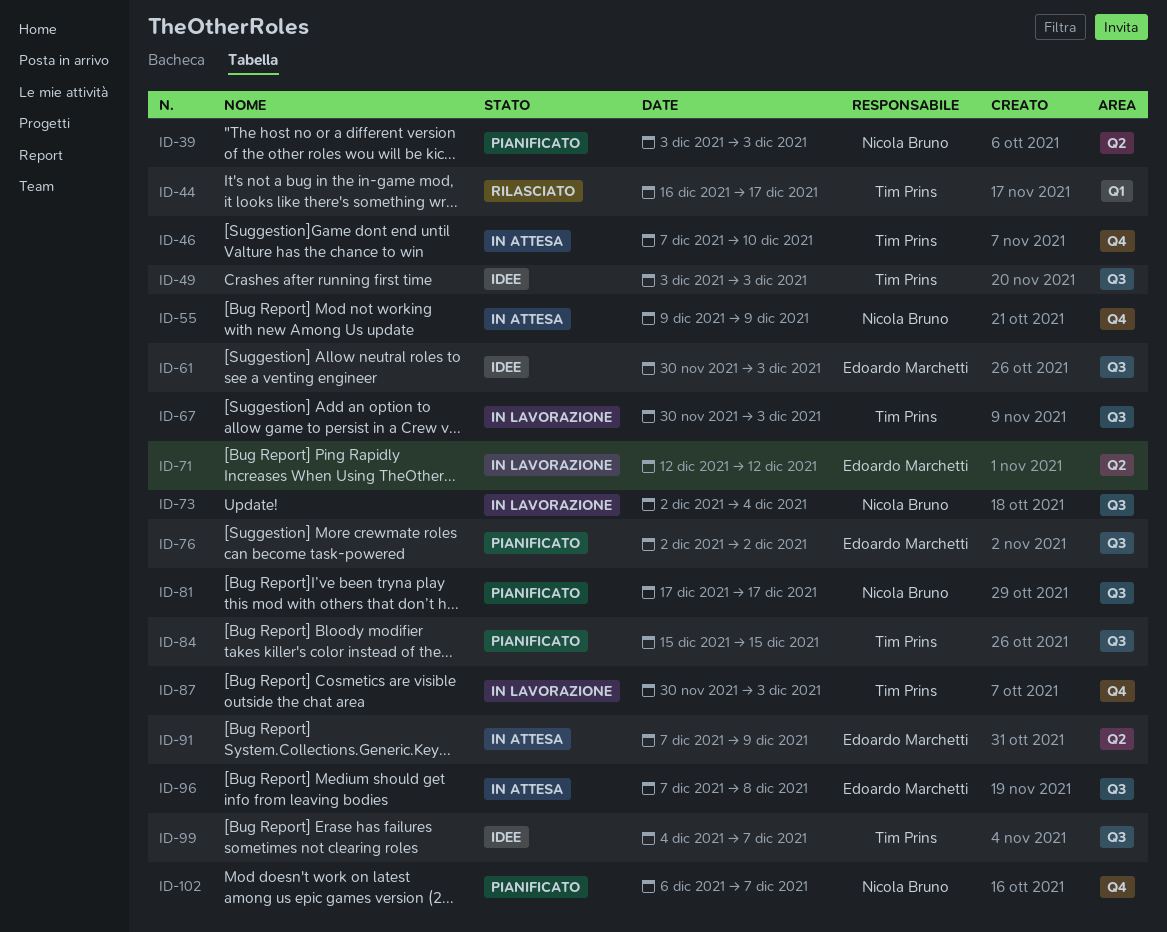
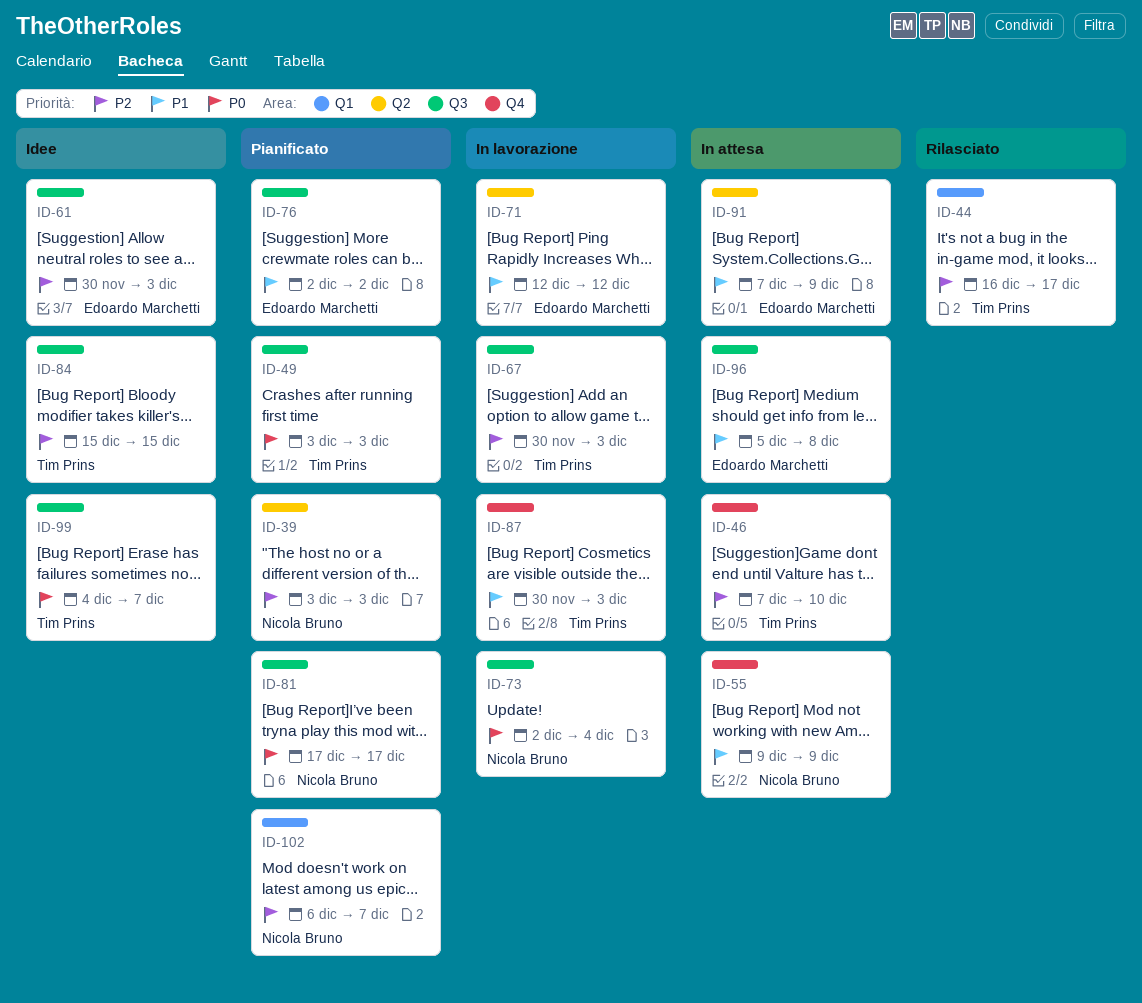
ID-49, status: Idee -> Pianificato
ID-84, status: Pianificato -> Idee
ID-96, start: Dec 7 -> Dec 5
ID-102, label: Q4 -> Q1

